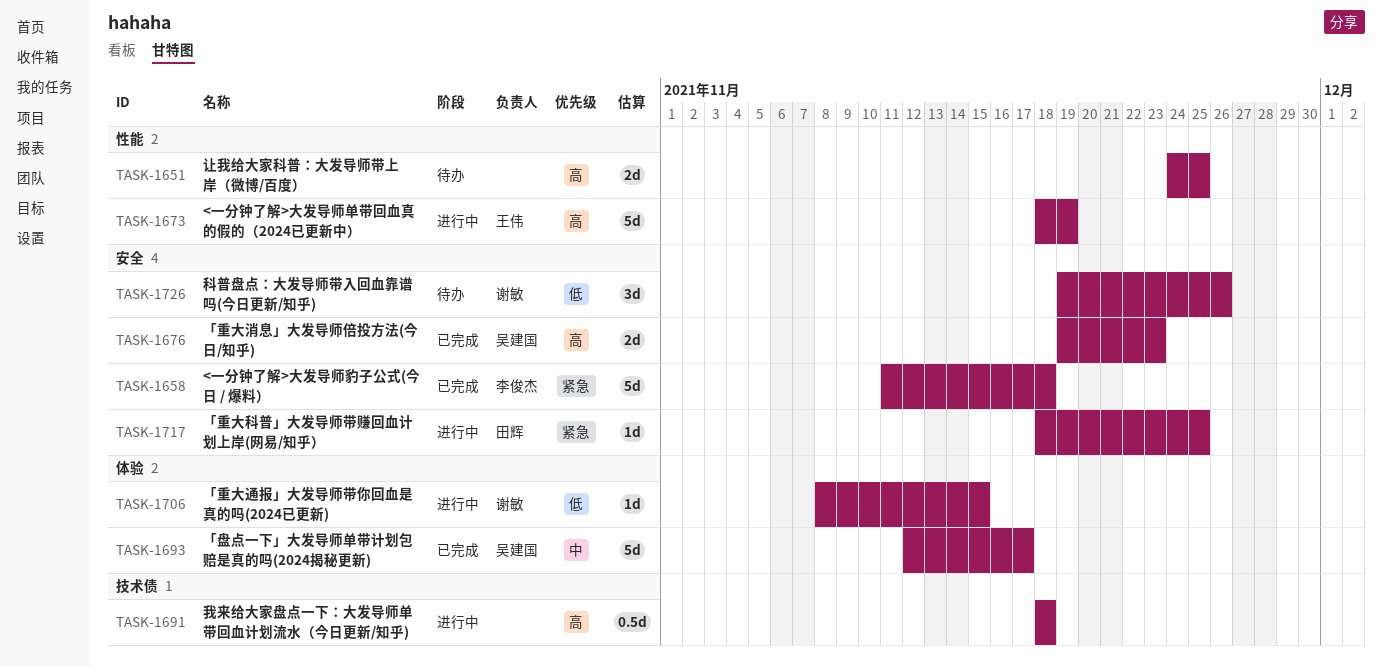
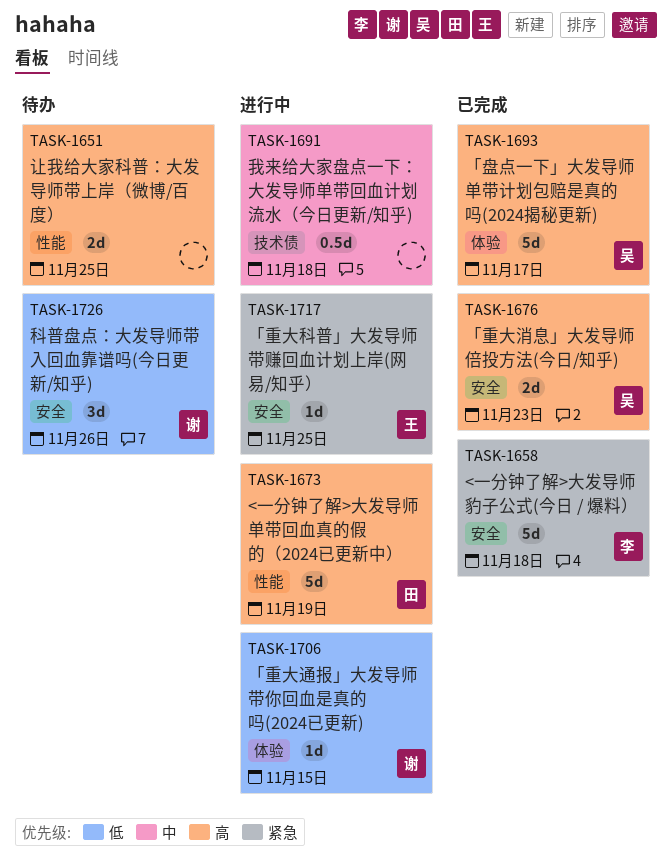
TASK-1673, owner: 王伟 -> 田辉
TASK-1691, priority: 高 -> 中
TASK-1693, priority: 中 -> 高
TASK-1717, owner: 田辉 -> 王伟

